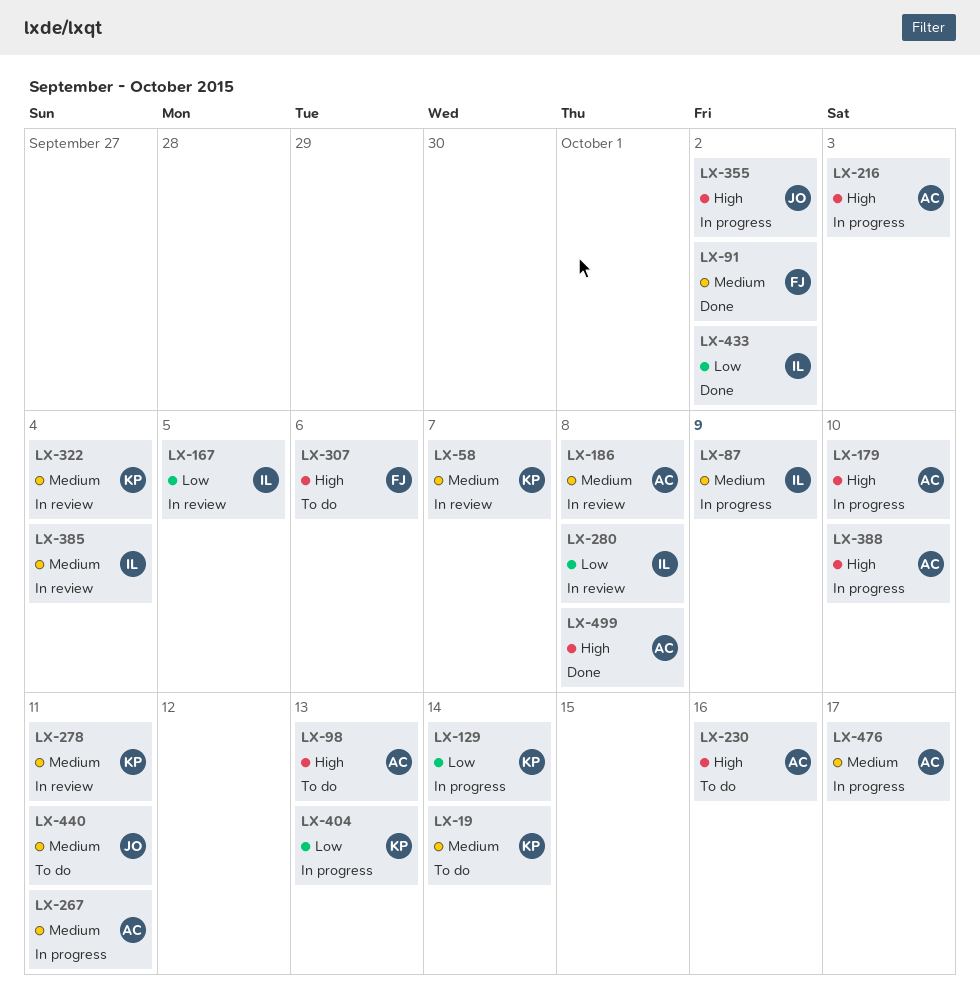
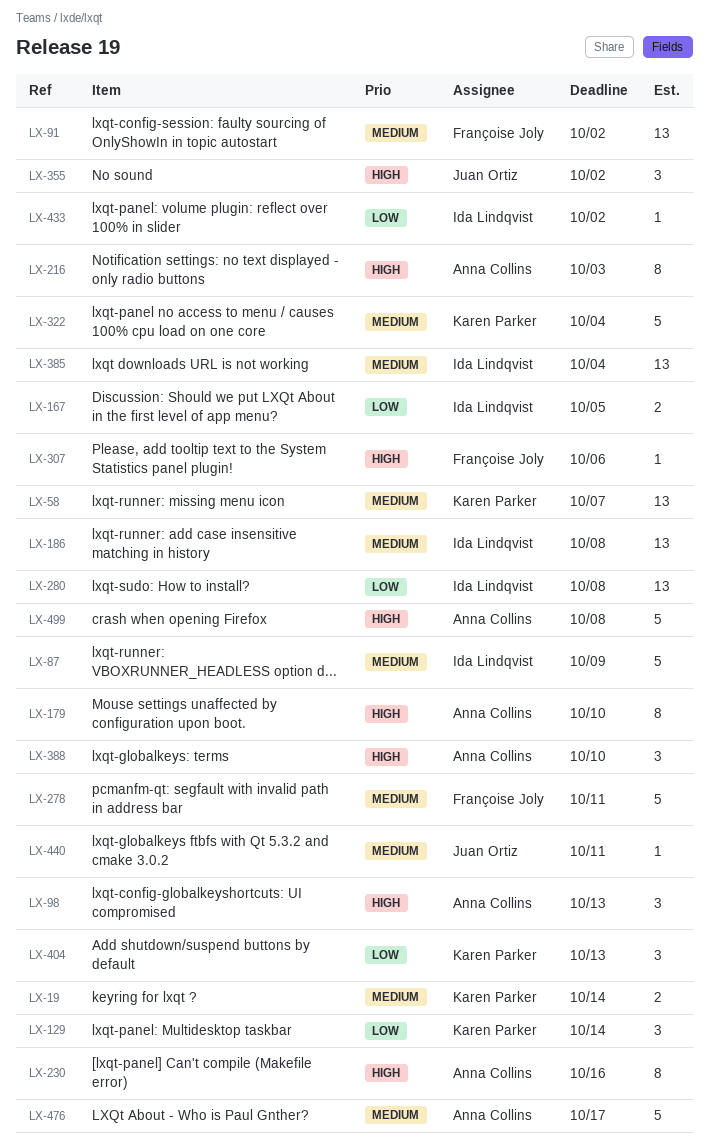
LX-186, owner: Anna Collins -> Ida Lindqvist
LX-267: present -> none
LX-278, owner: Karen Parker -> Françoise Joly

